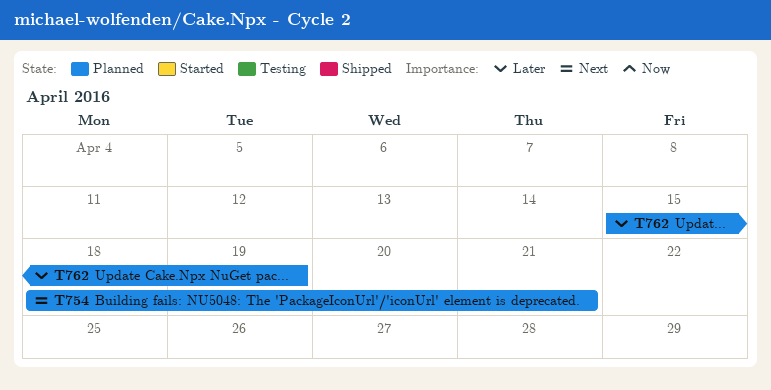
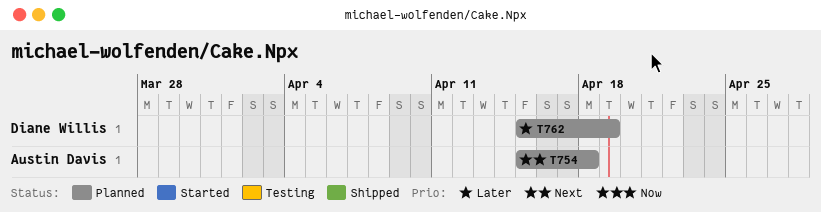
T754, start: Apr 18 -> Apr 15
T754, due: Apr 21 -> Apr 18

